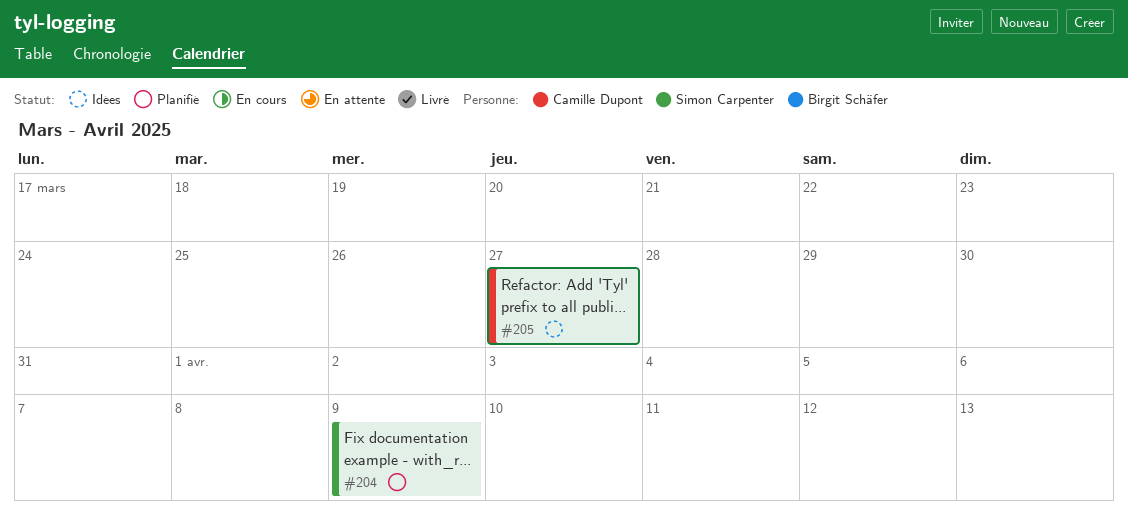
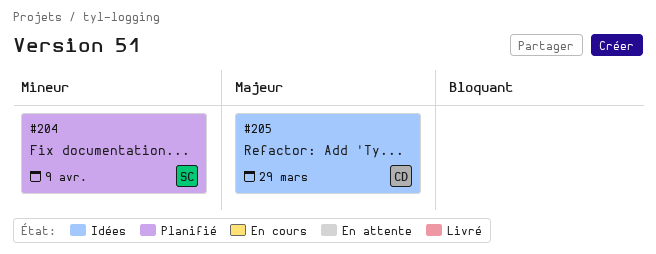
#205, due: Mar 27 -> Mar 29

